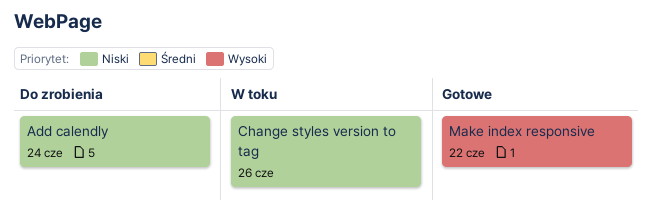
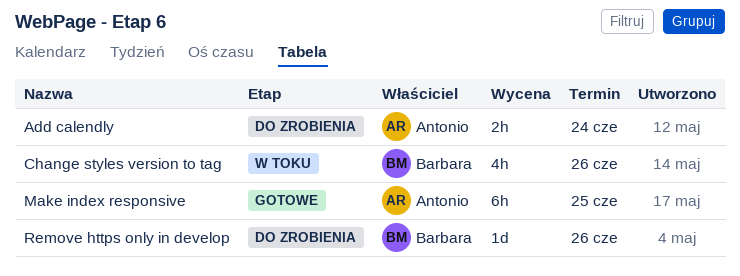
Make index responsive, due: Jun 22 -> Jun 25
Remove https only in develop: none -> present

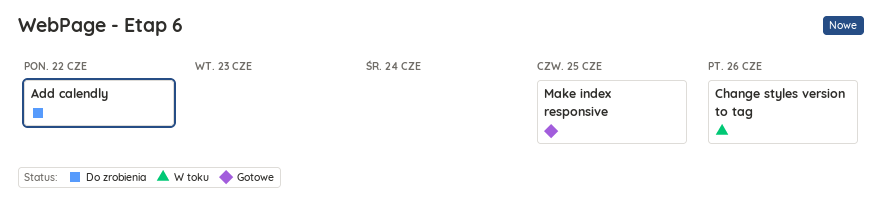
Add calendly, due: Jun 24 -> Jun 22
Remove https only in develop: present -> none

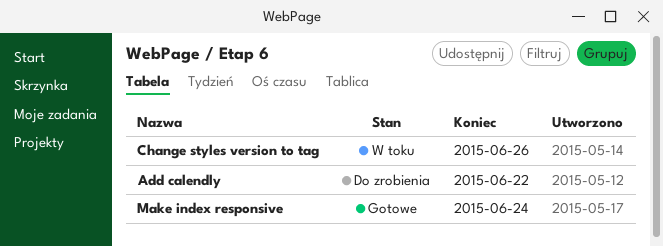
Make index responsive, due: Jun 25 -> Jun 24

